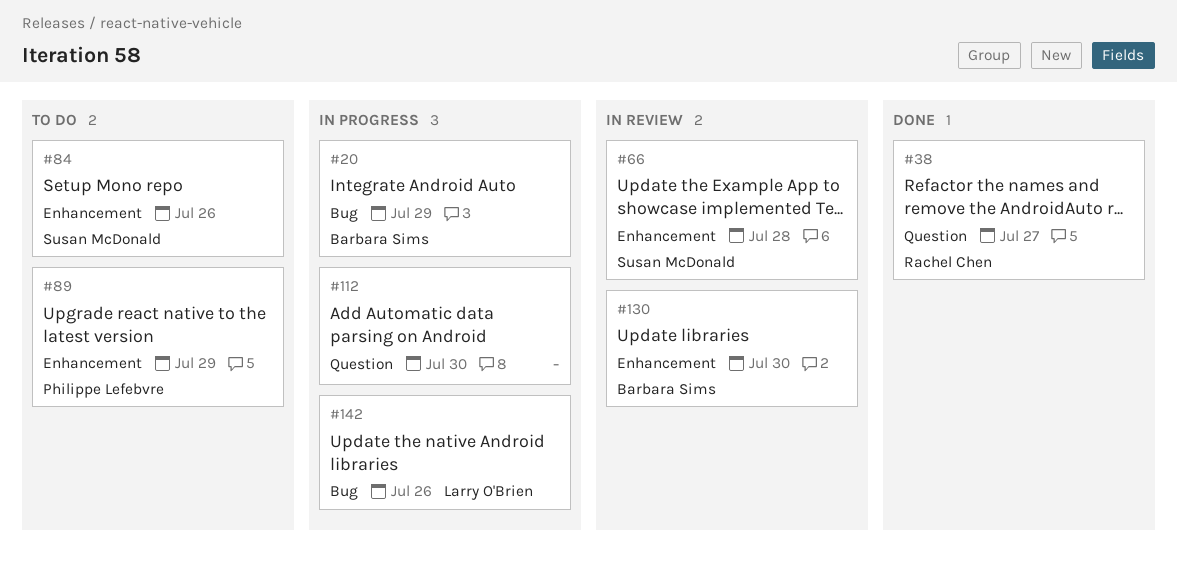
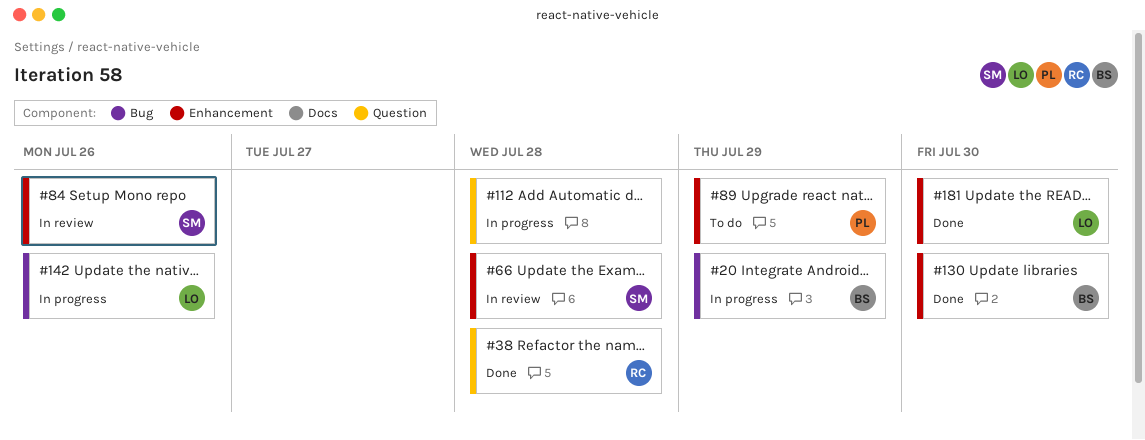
#38, due: Jul 27 -> Jul 28
#84, status: To do -> In review
#112, due: Jul 30 -> Jul 28
#130, status: In review -> Done
#181: none -> present

